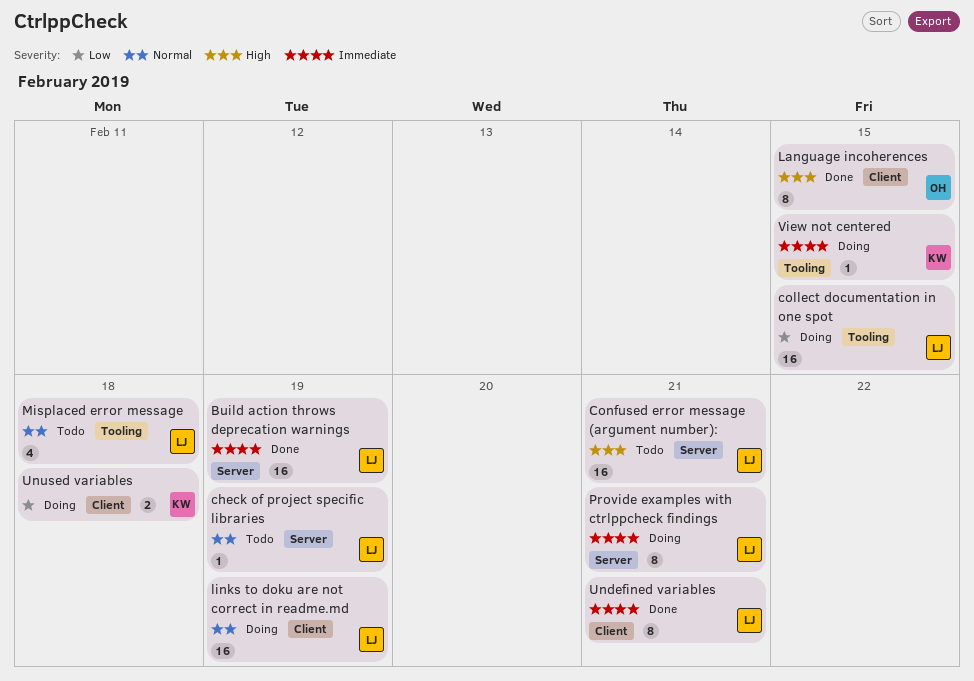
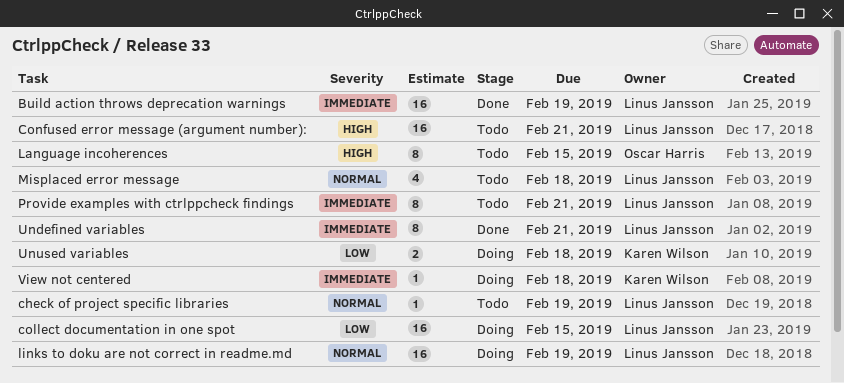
Language incoherences, status: Done -> Todo
Provide examples with ctrlppcheck findings, status: Doing -> Todo
View not centered, due: Feb 15 -> Feb 18

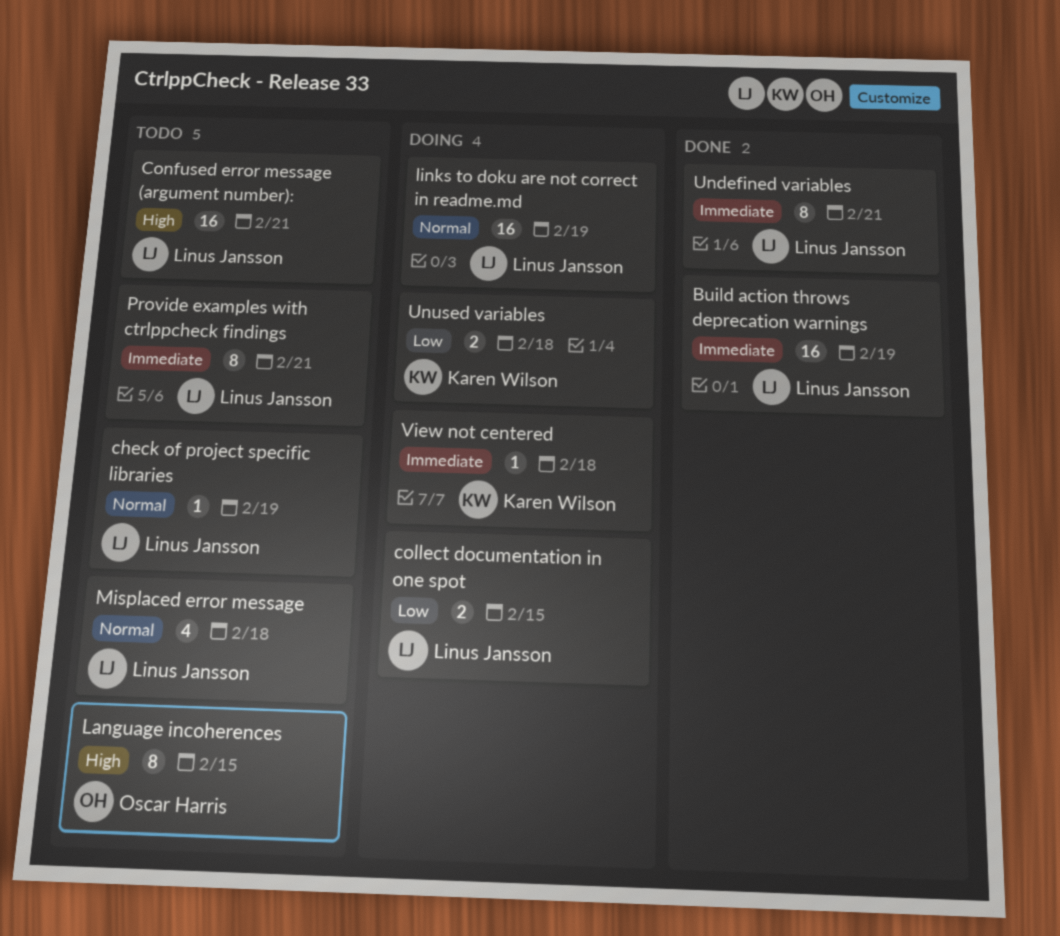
collect documentation in one spot, estimate: 16 -> 2

